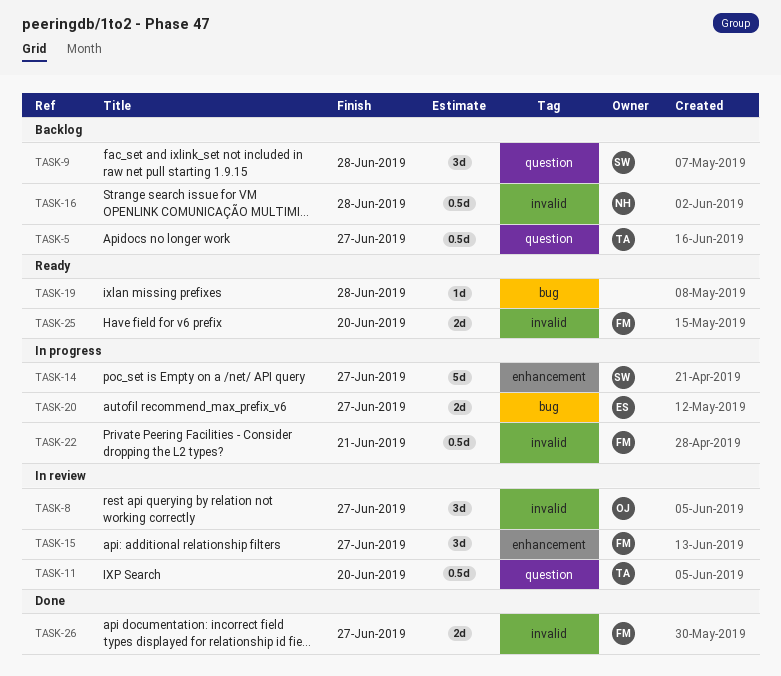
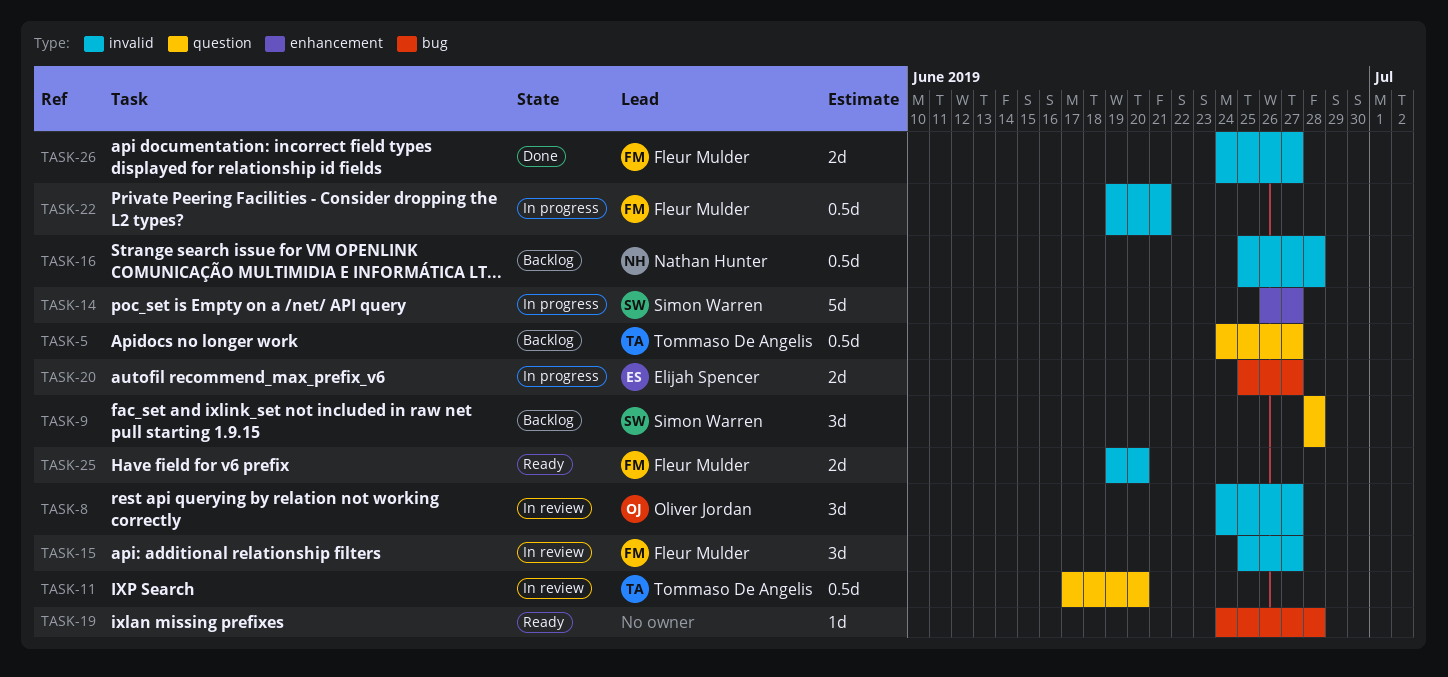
TASK-15, label: enhancement -> invalid

